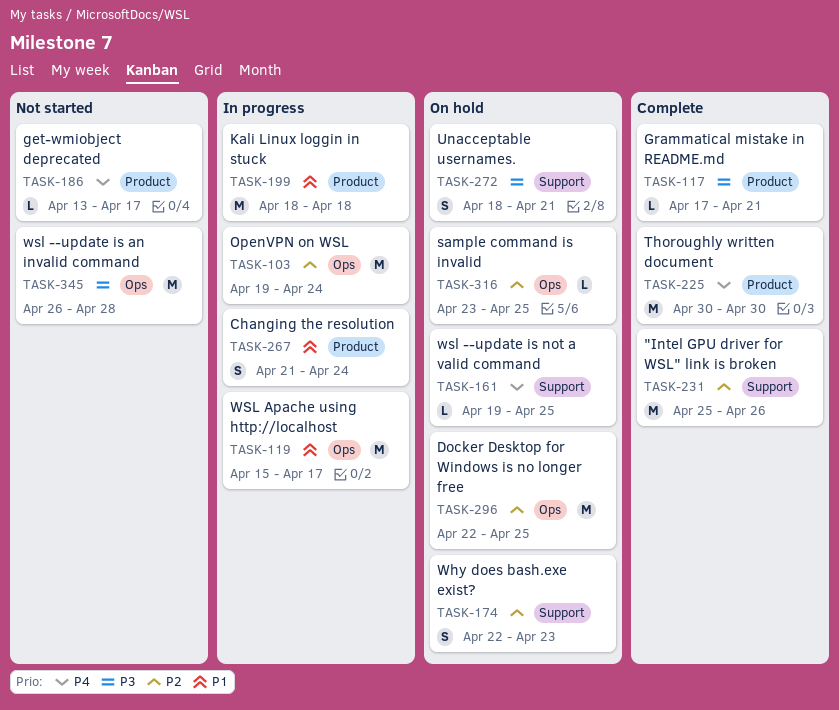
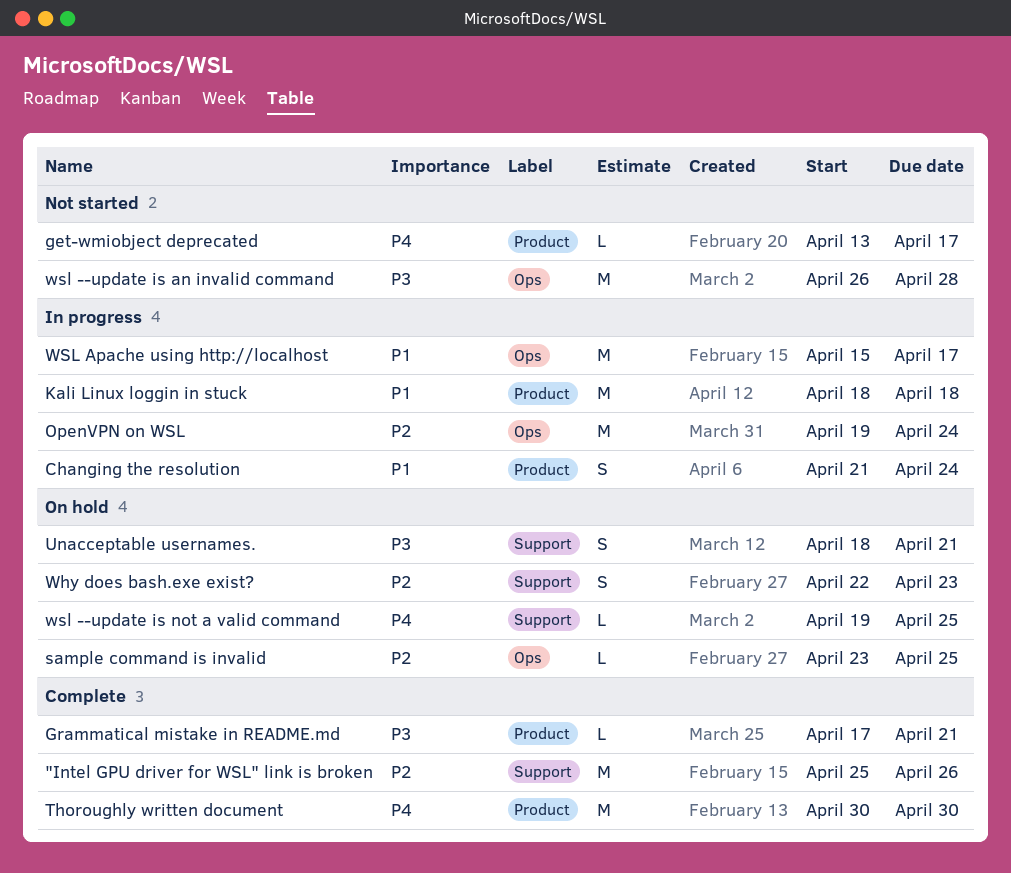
Docker Desktop for Windows is no longer free: present -> none

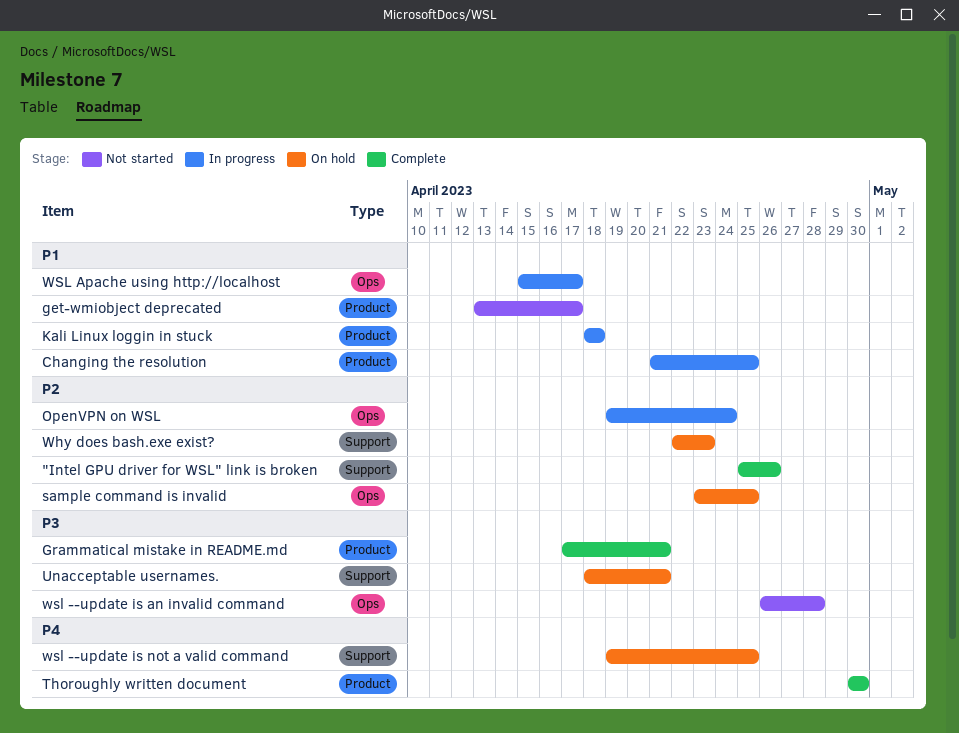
Changing the resolution, due: Apr 24 -> Apr 25
get-wmiobject deprecated, priority: P4 -> P1

